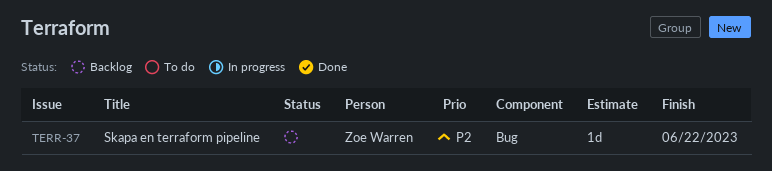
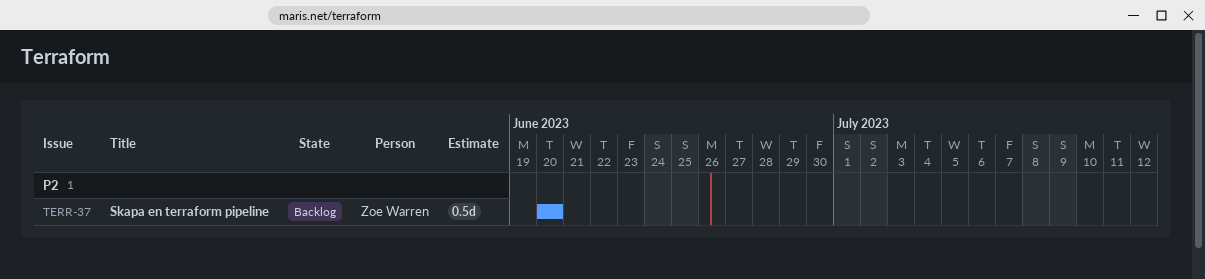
TERR-37, estimate: 1d -> 0.5d
TERR-37, due: Jun 22 -> Jun 20

